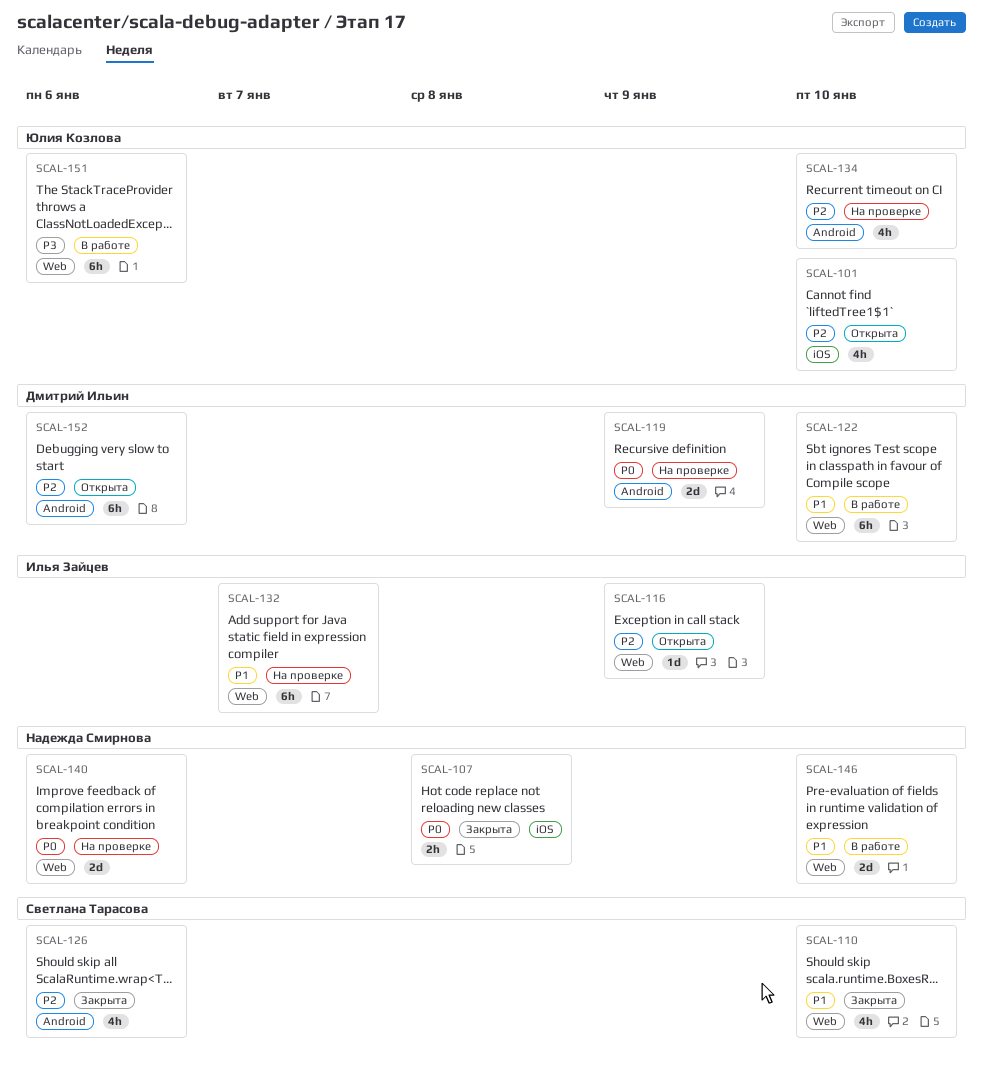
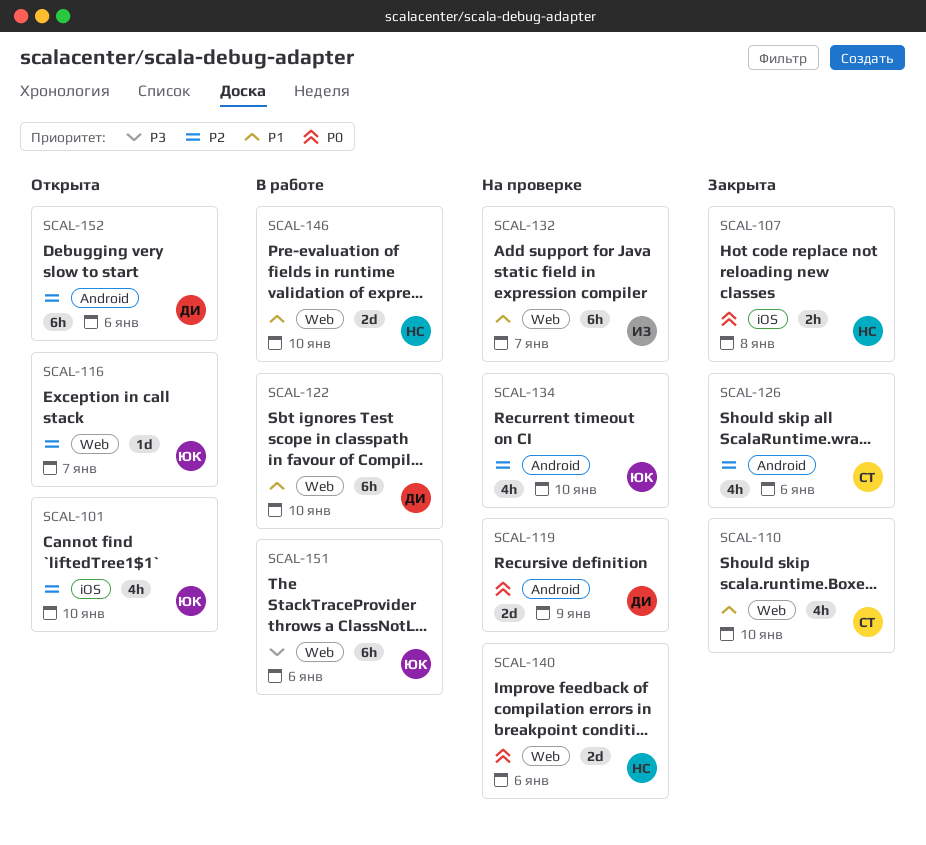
SCAL-116, owner: Илья Зайцев -> Юлия Козлова
SCAL-116, due: Jan 9 -> Jan 7

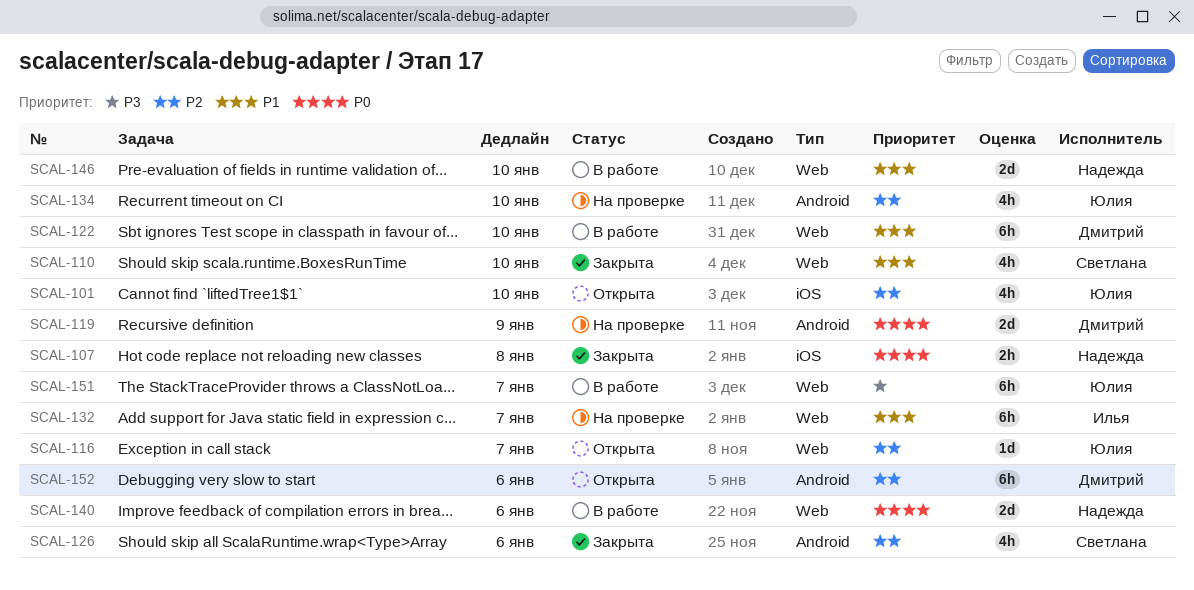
SCAL-140, status: На проверке -> В работе
SCAL-151, due: Jan 6 -> Jan 7

